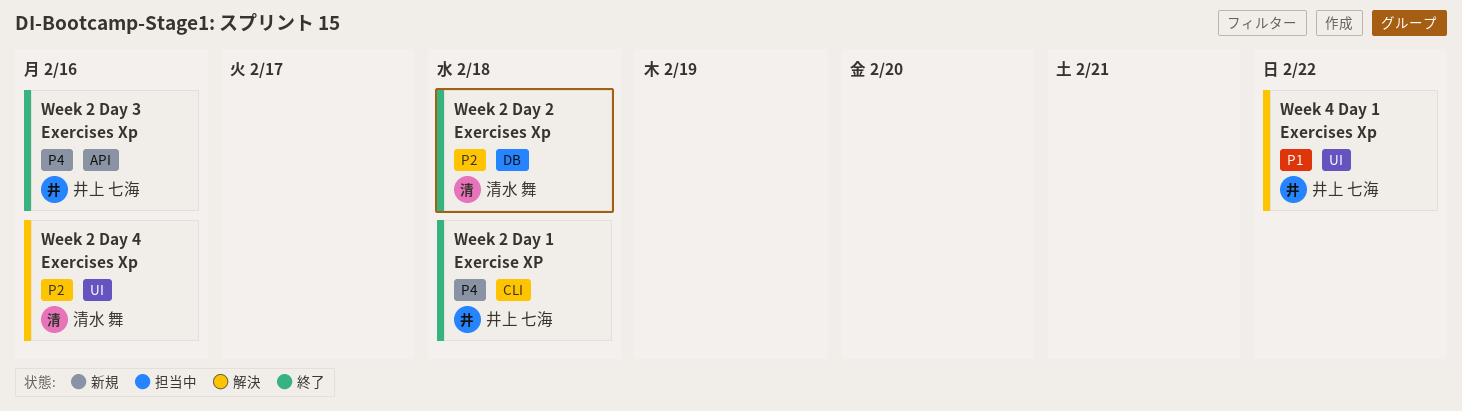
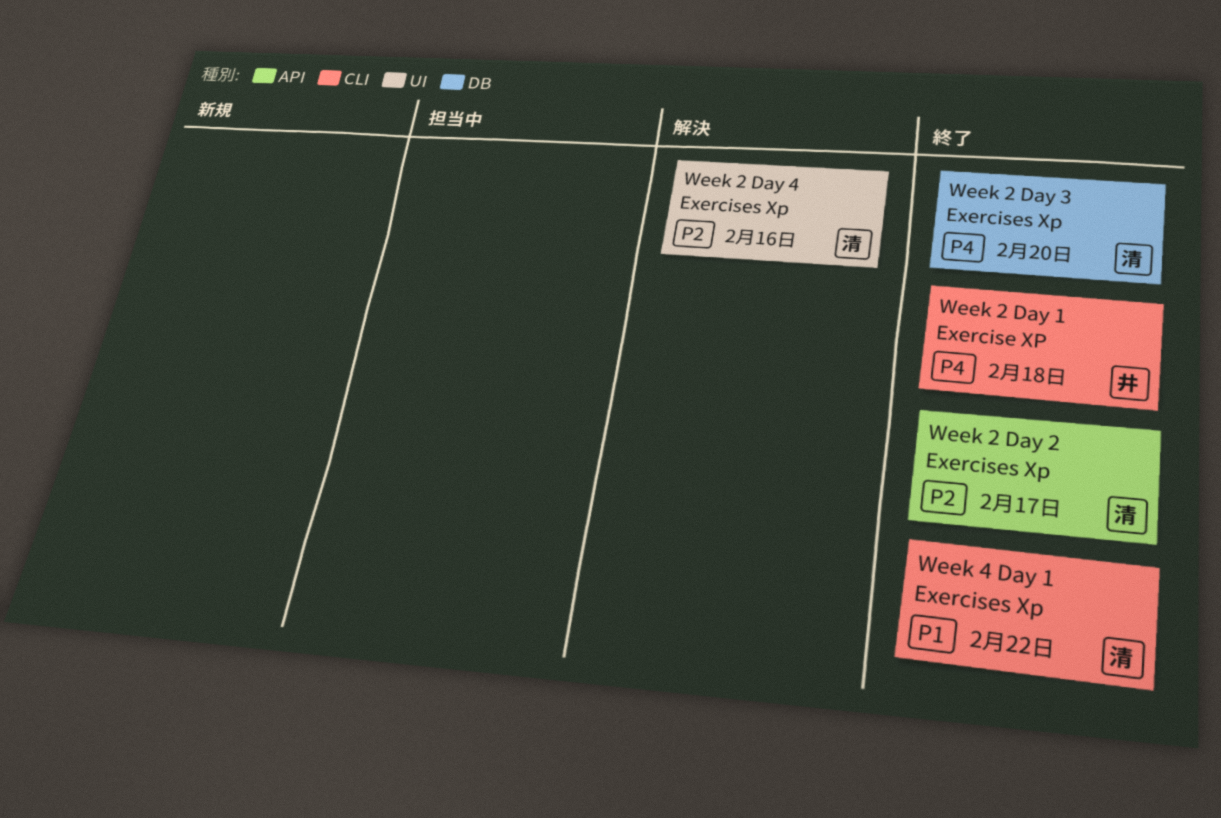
Week 2 Day 2 Exercises Xp, label: DB -> API
Week 2 Day 2 Exercises Xp, due: Feb 18 -> Feb 17
Week 2 Day 3 Exercises Xp, owner: 井上 七海 -> 清水 舞
Week 2 Day 3 Exercises Xp, label: API -> DB
Week 2 Day 3 Exercises Xp, due: Feb 16 -> Feb 20
Week 4 Day 1 Exercises Xp, status: 解決 -> 終了
Week 4 Day 1 Exercises Xp, owner: 井上 七海 -> 清水 舞
Week 4 Day 1 Exercises Xp, label: UI -> CLI

